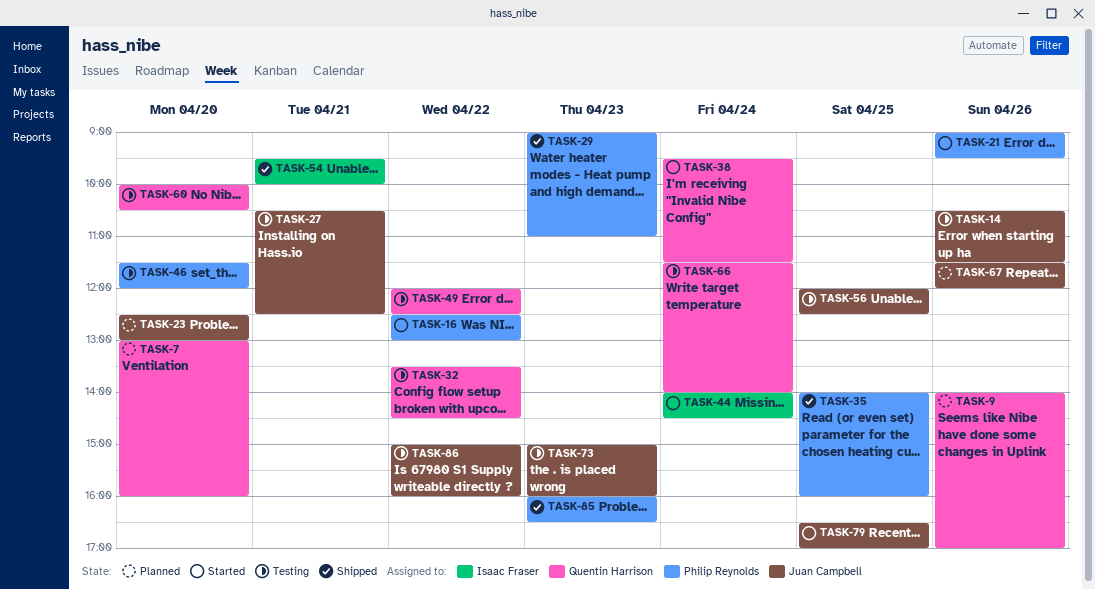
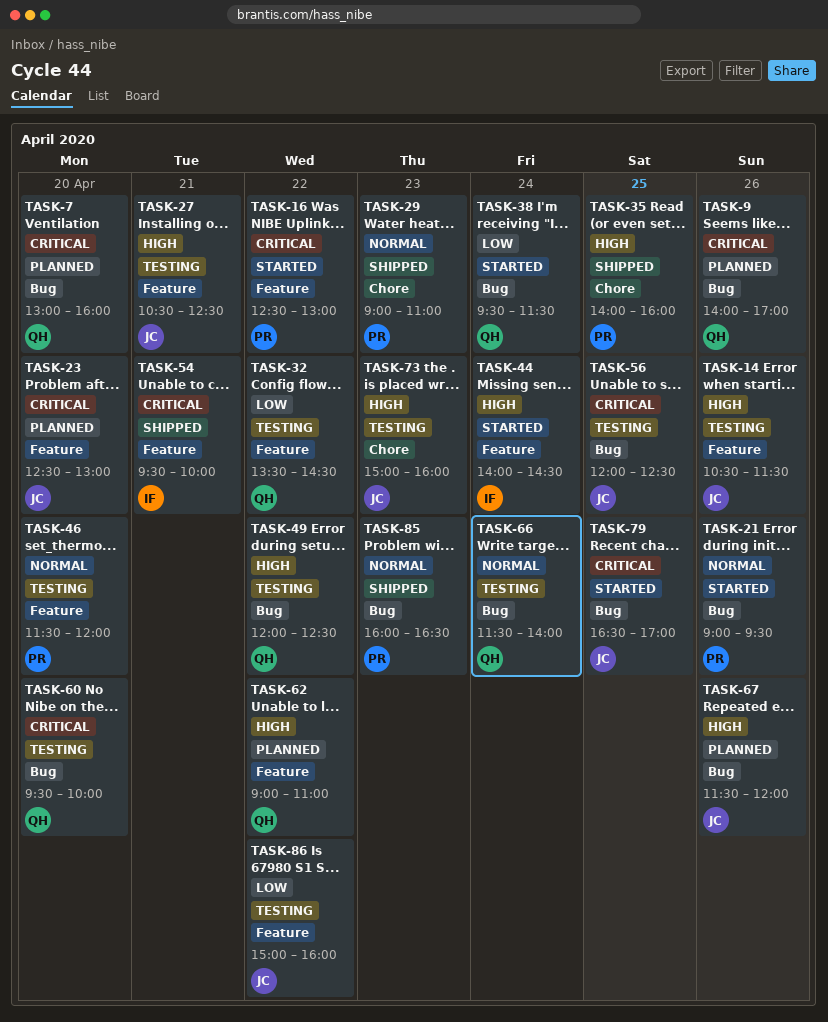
TASK-60, begins: 10:00 -> 09:30
TASK-60, ends: 10:30 -> 10:00
TASK-62: none -> present

